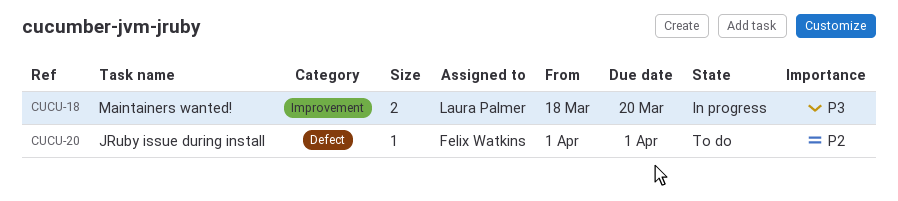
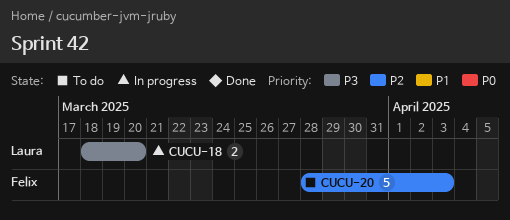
CUCU-20, estimate: 1 -> 5
CUCU-20, start: Apr 1 -> Mar 28
CUCU-20, due: Apr 1 -> Apr 3

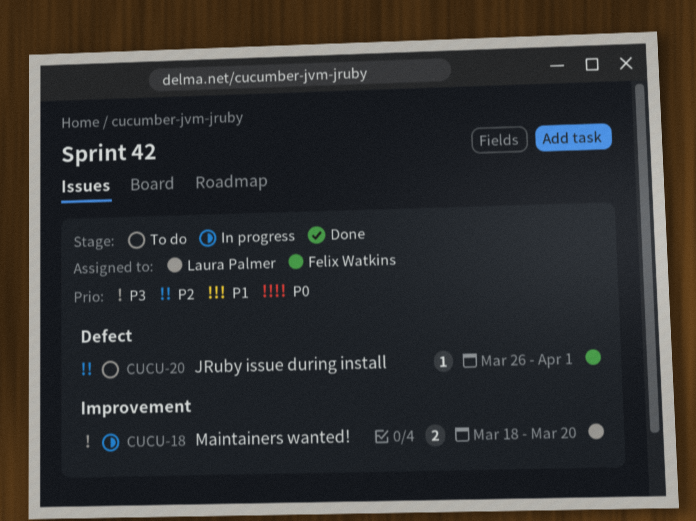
CUCU-20, estimate: 5 -> 1
CUCU-20, start: Mar 28 -> Mar 26
CUCU-20, due: Apr 3 -> Apr 1

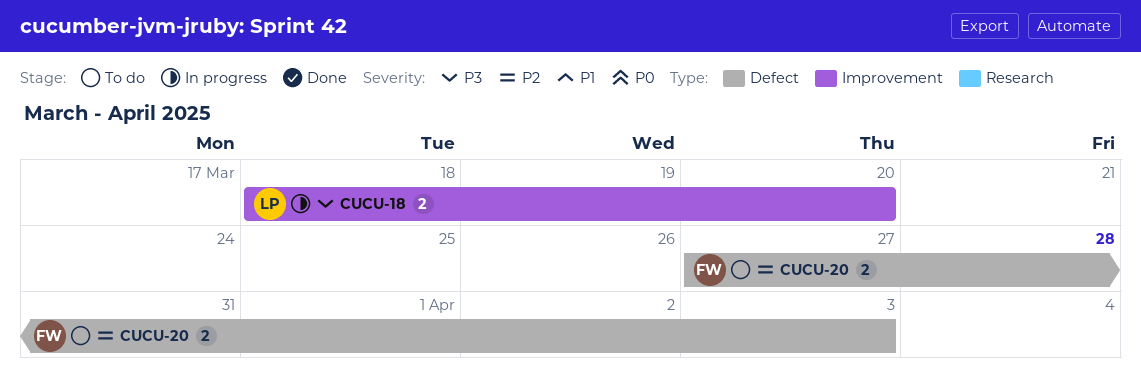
CUCU-20, estimate: 1 -> 2
CUCU-20, start: Mar 26 -> Mar 27
CUCU-20, due: Apr 1 -> Apr 3

